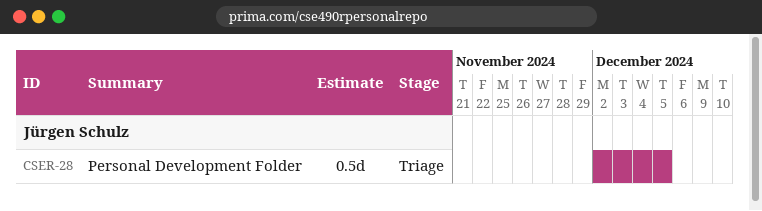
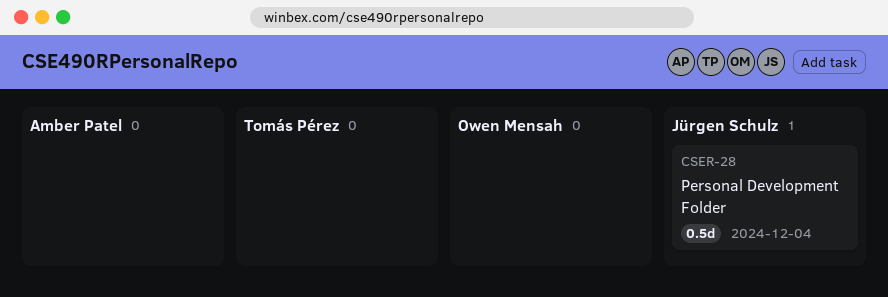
CSER-28, due: Dec 5 -> Dec 4

